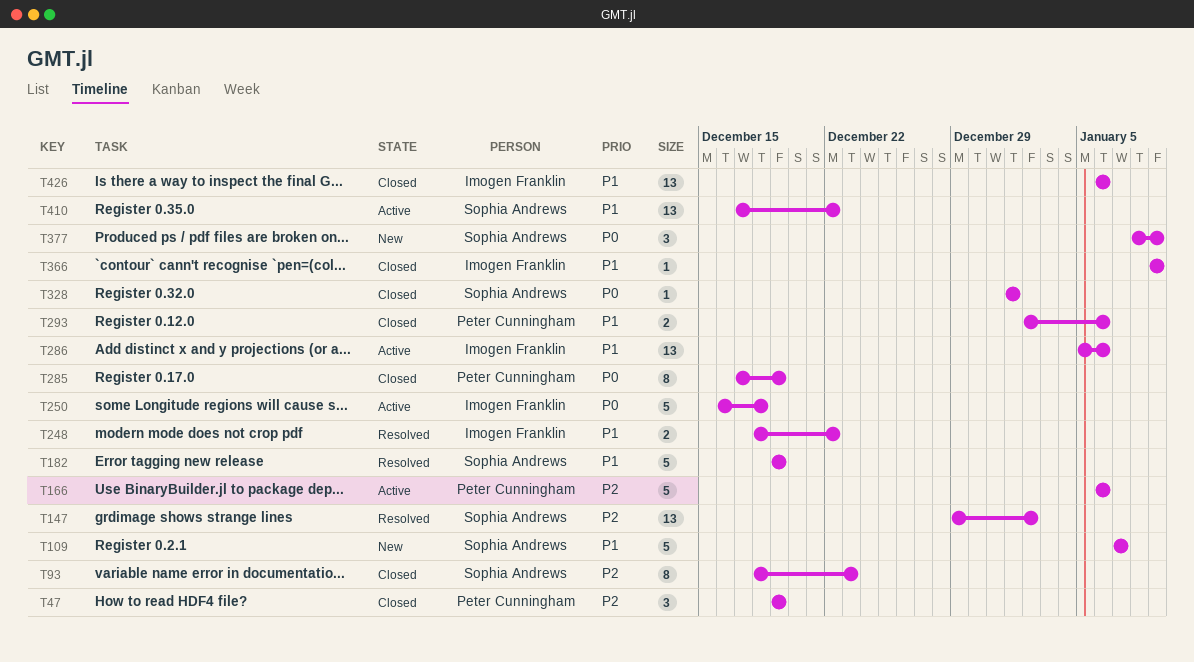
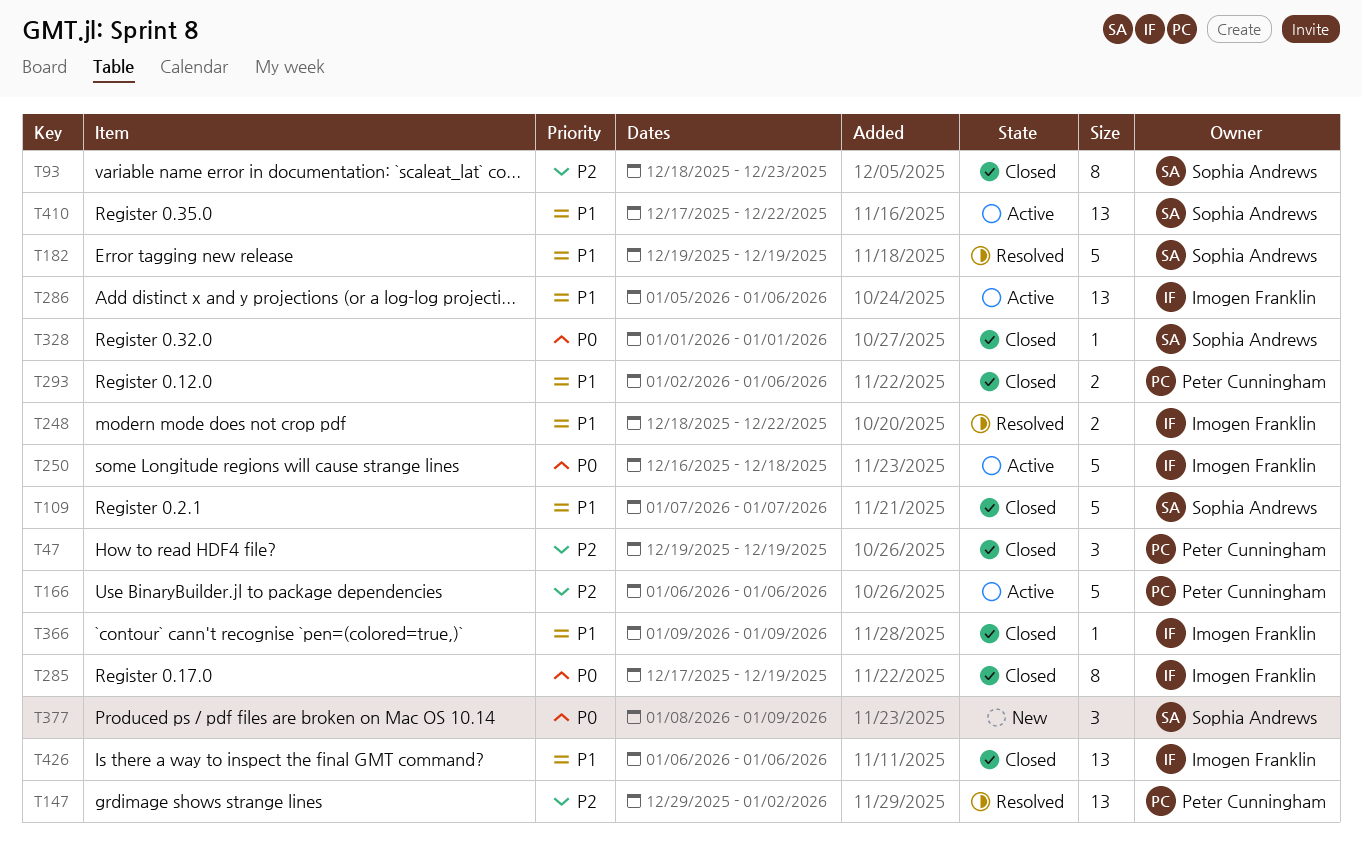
T109, status: New -> Closed
T147, owner: Sophia Andrews -> Peter Cunningham
T285, owner: Peter Cunningham -> Imogen Franklin

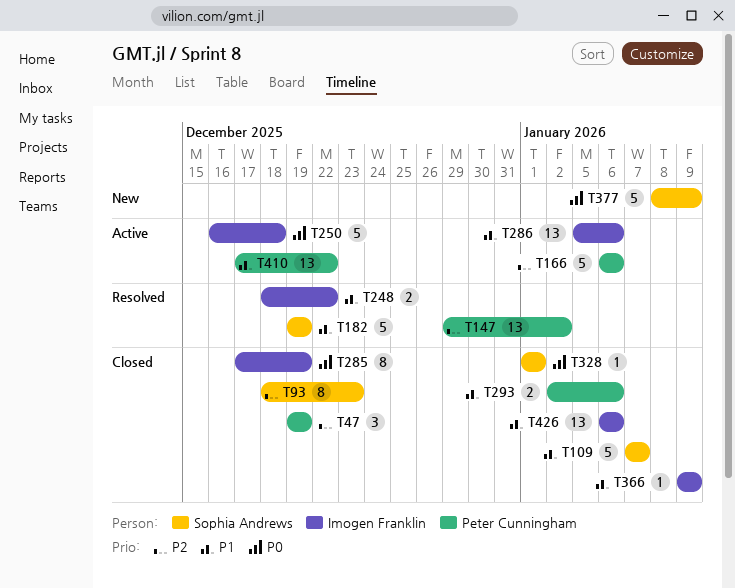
T377, estimate: 3 -> 5
T410, owner: Sophia Andrews -> Peter Cunningham

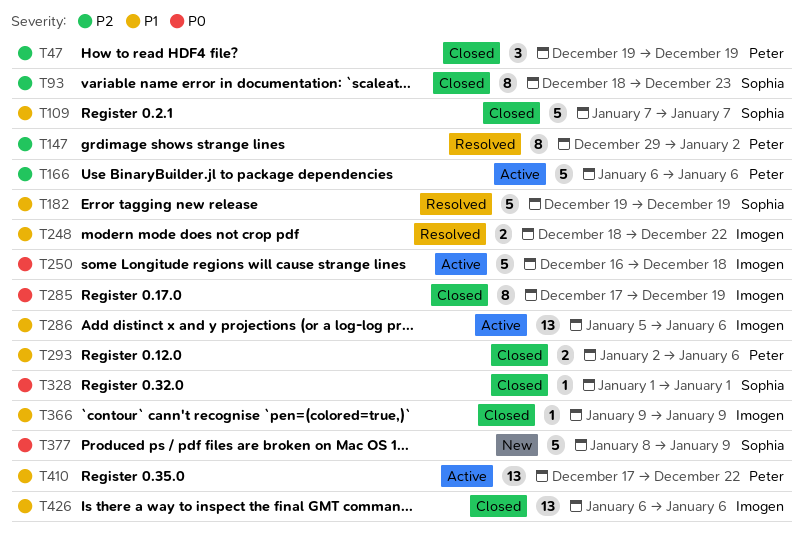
T147, estimate: 13 -> 8

